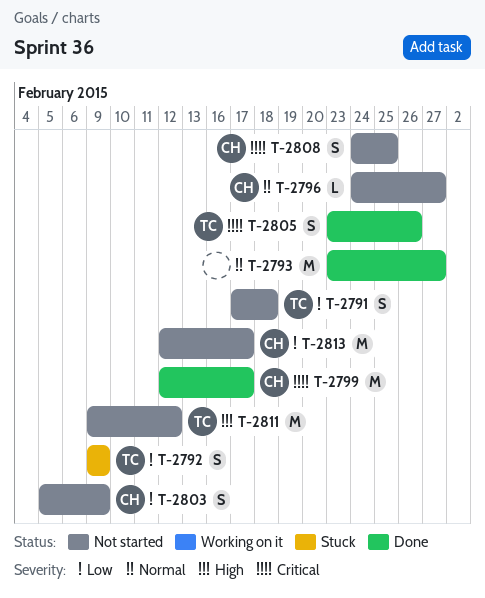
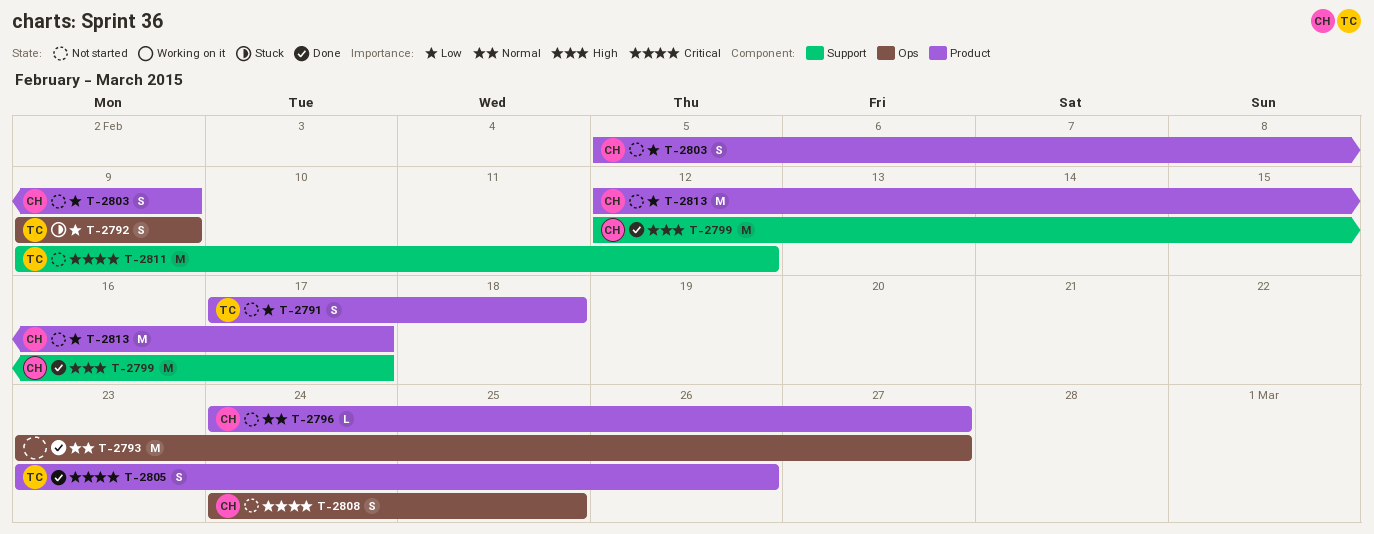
T-2799, priority: Critical -> High
T-2811, priority: High -> Critical

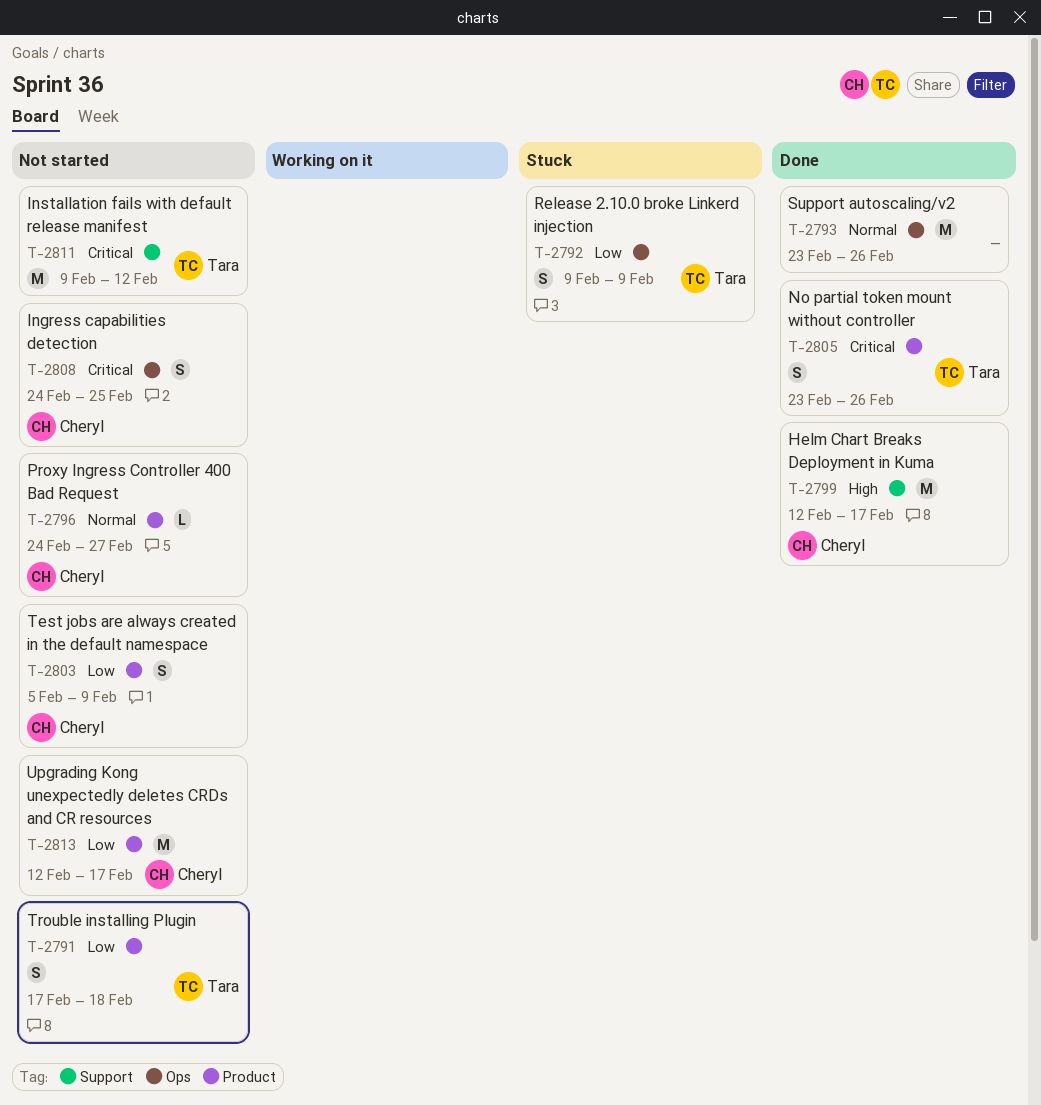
T-2793, due: Feb 27 -> Feb 26

